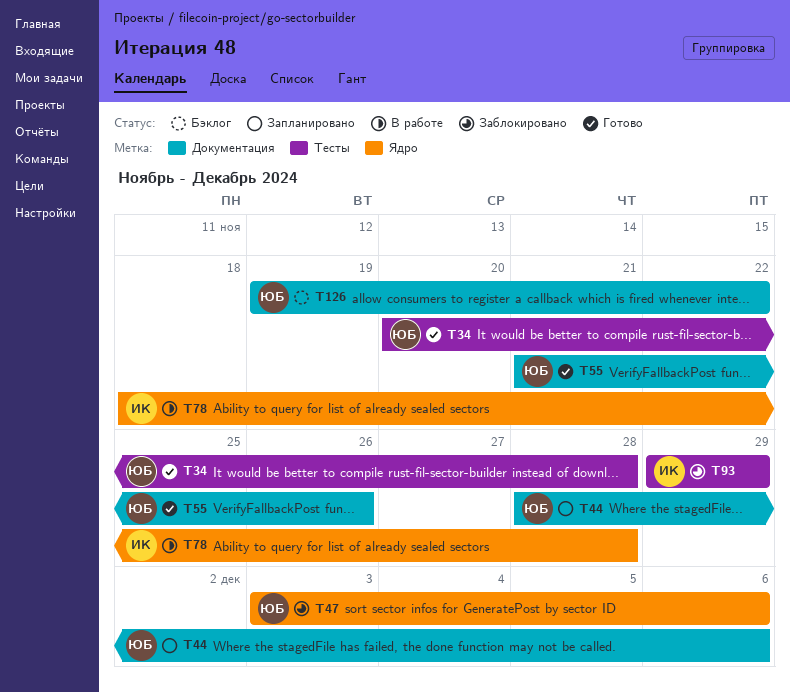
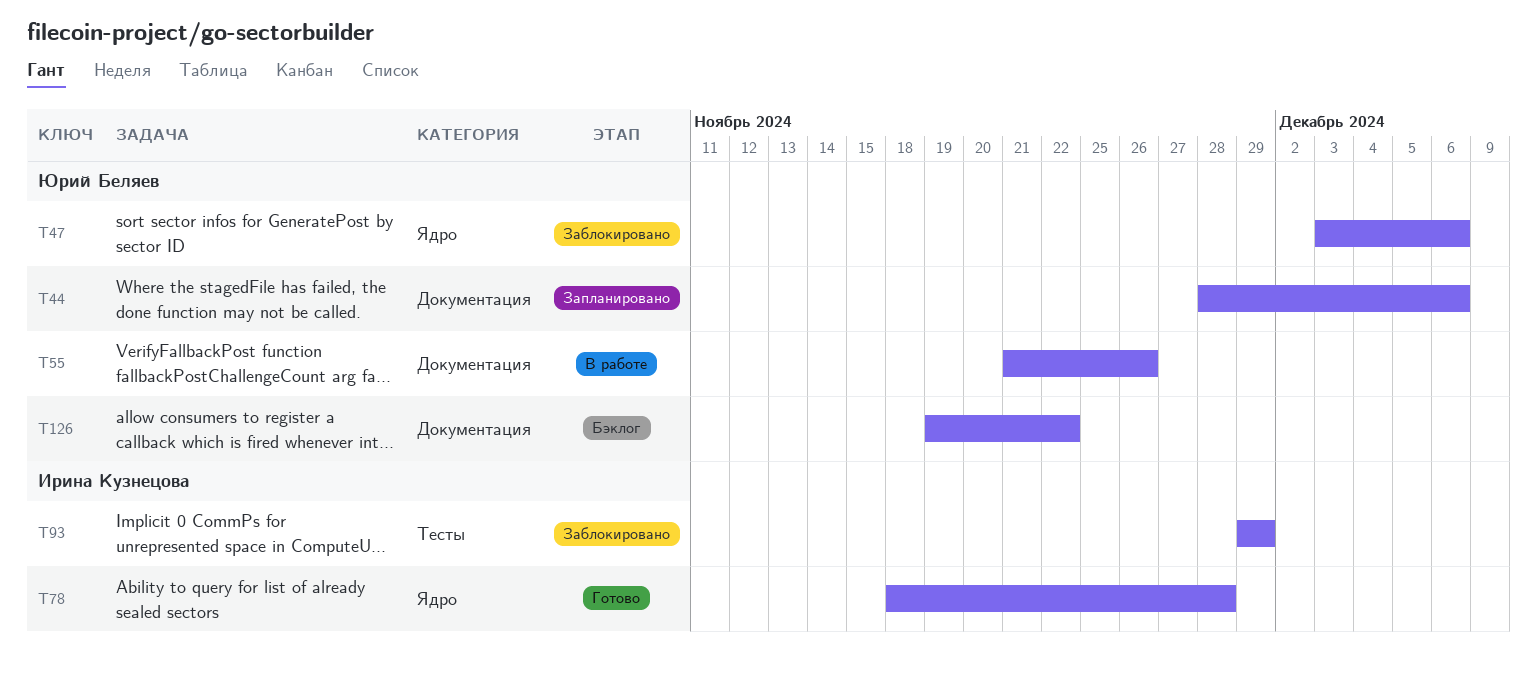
T34: present -> none
T55, status: Готово -> В работе
T78, status: В работе -> Готово

